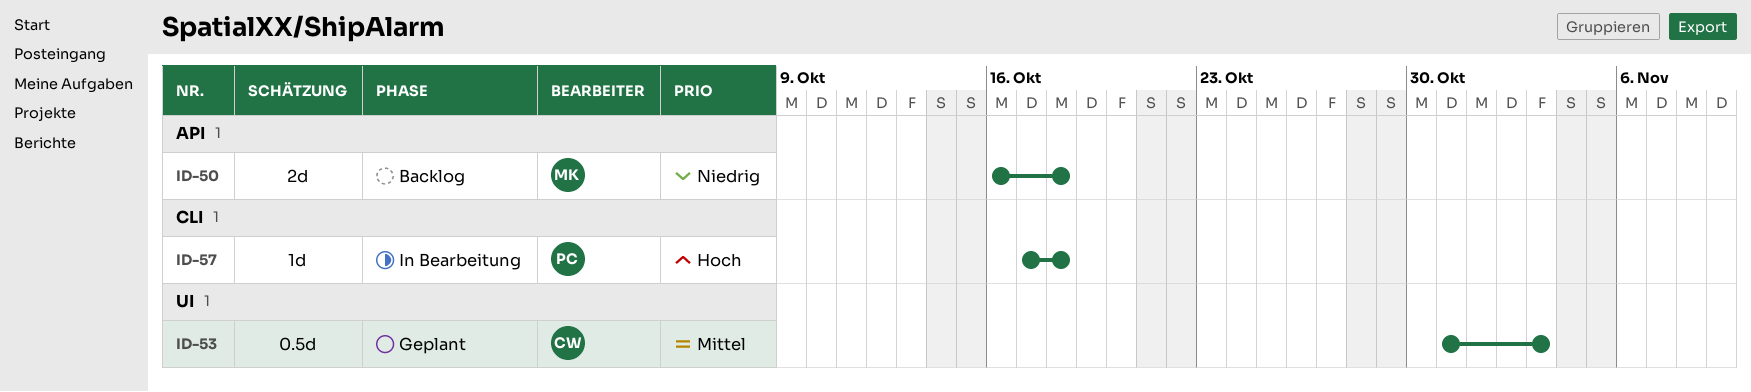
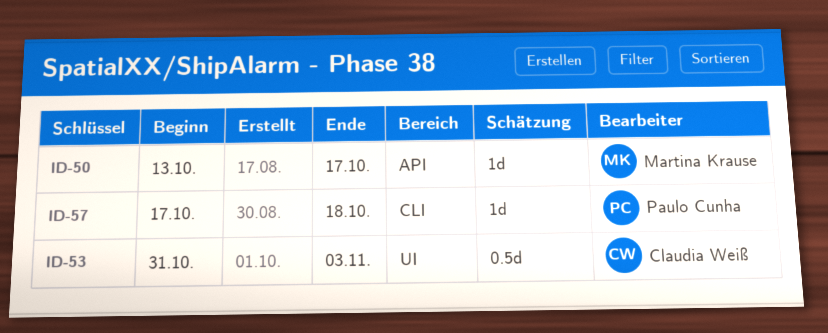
ID-50, estimate: 2d -> 1d
ID-50, start: Oct 16 -> Oct 13
ID-50, due: Oct 18 -> Oct 17

